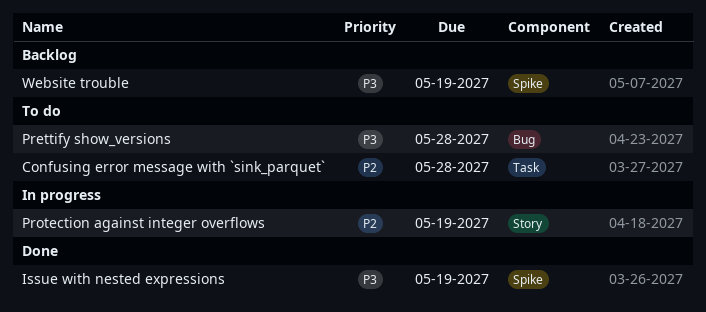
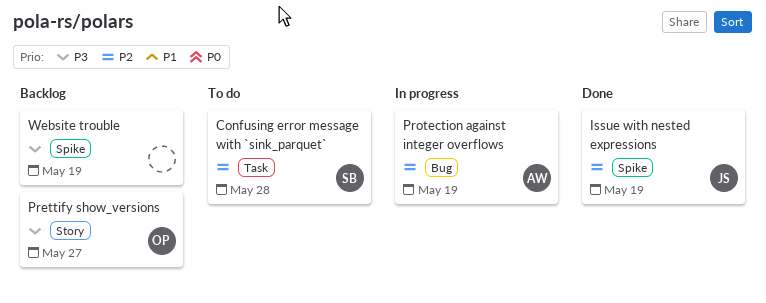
Issue with nested expressions, priority: P3 -> P2
Prettify show_versions, status: To do -> Backlog
Prettify show_versions, label: Bug -> Story
Prettify show_versions, due: May 28 -> May 27
Protection against integer overflows, label: Story -> Bug

